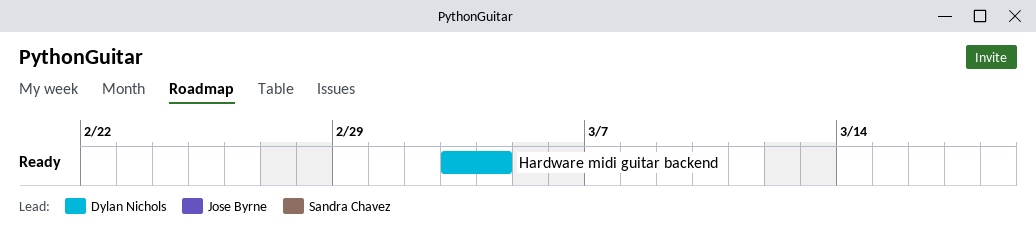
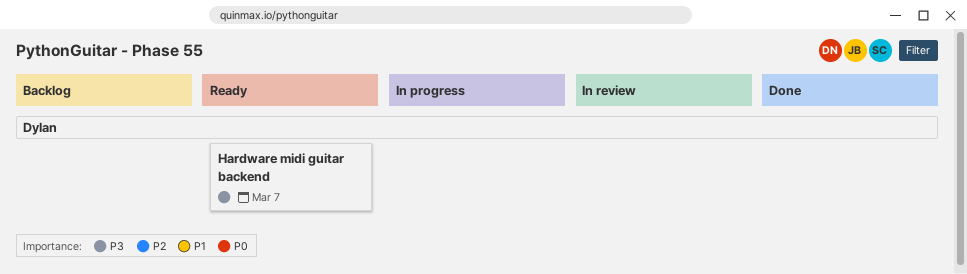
Hardware midi guitar backend, due: Mar 4 -> Mar 7

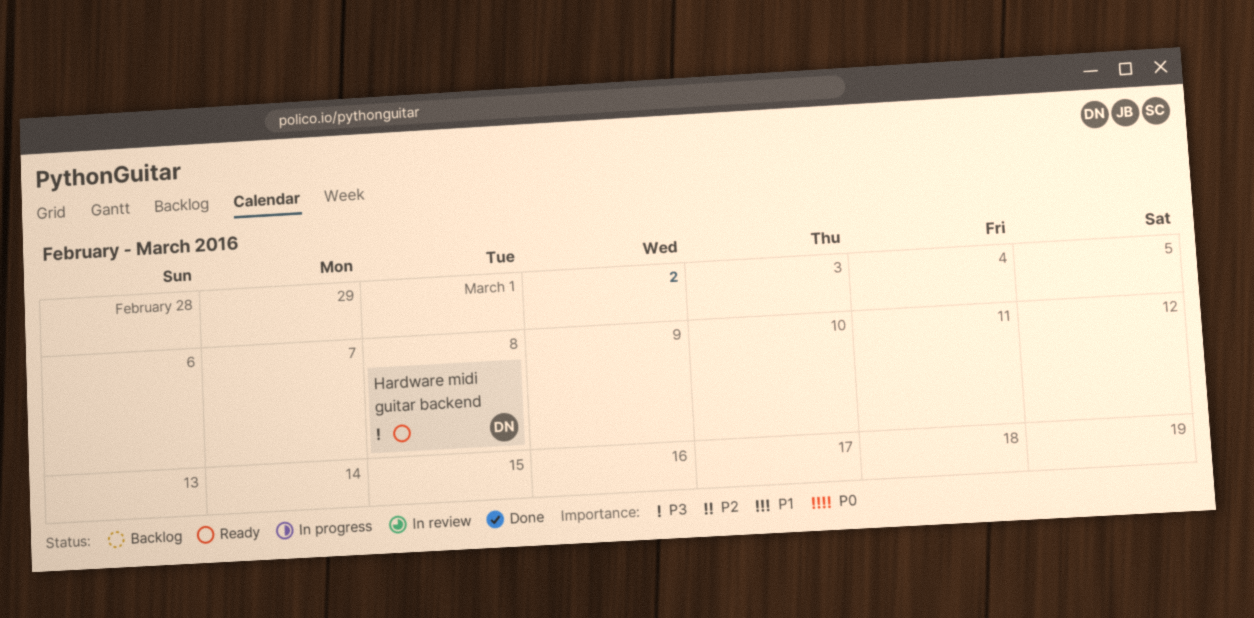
Hardware midi guitar backend, due: Mar 7 -> Mar 8

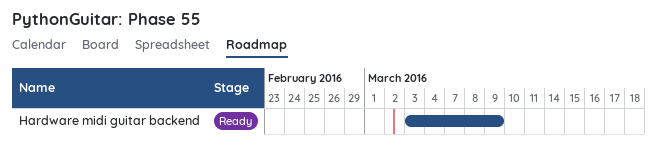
Hardware midi guitar backend, due: Mar 8 -> Mar 9

